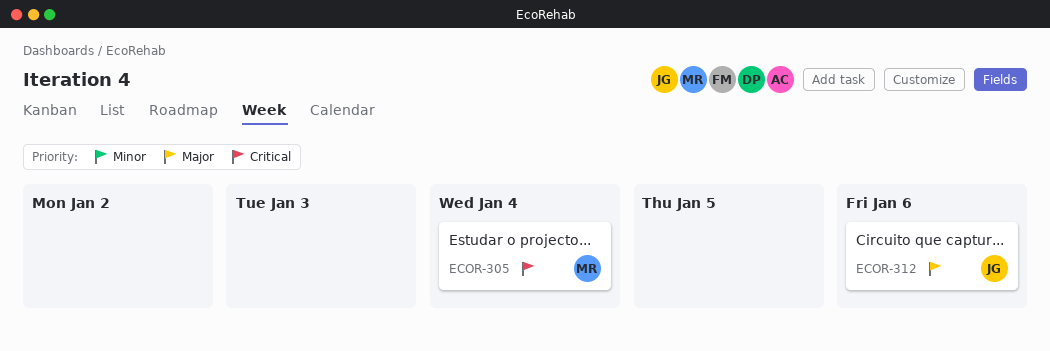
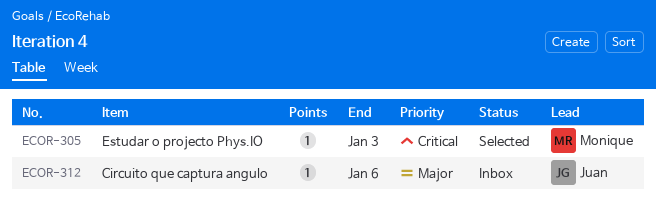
ECOR-305, due: Jan 4 -> Jan 3

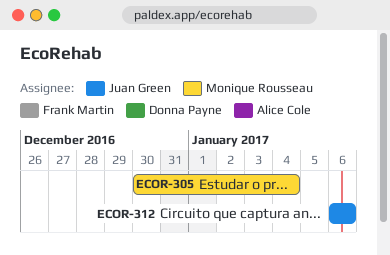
ECOR-305, due: Jan 3 -> Jan 4

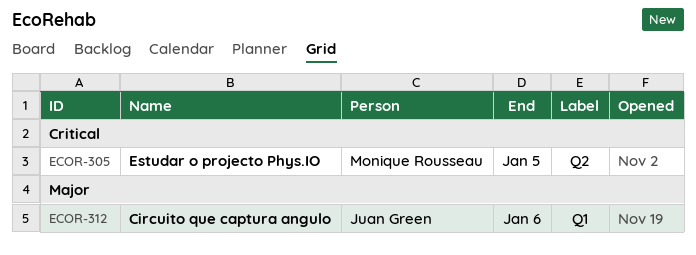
ECOR-305, due: Jan 4 -> Jan 5

